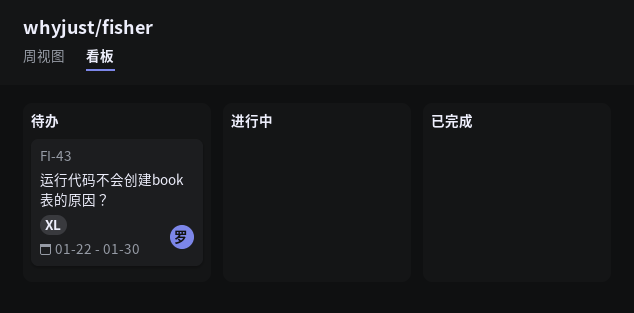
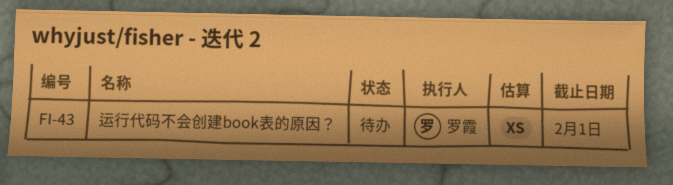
FI-43, estimate: XL -> XS
FI-43, due: Jan 30 -> Feb 1

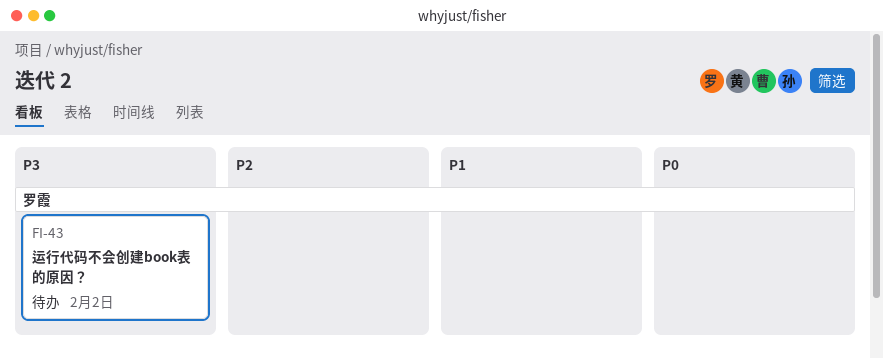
FI-43, due: Feb 1 -> Feb 2

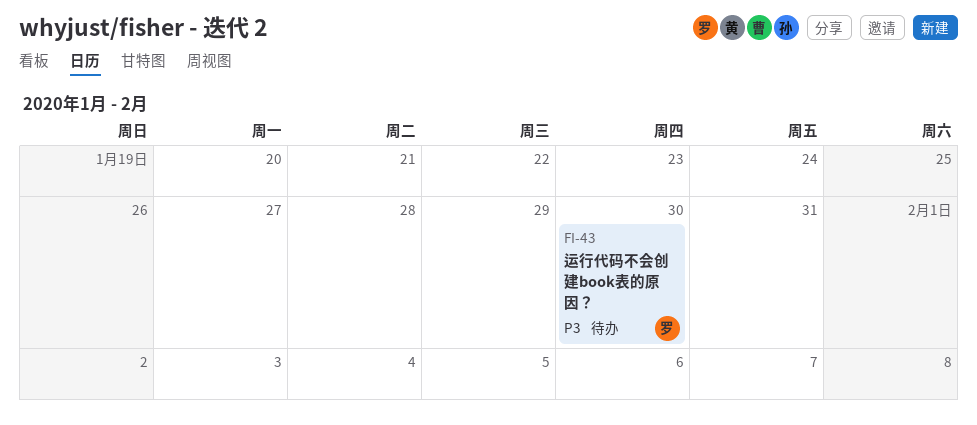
FI-43, due: Feb 2 -> Jan 30

